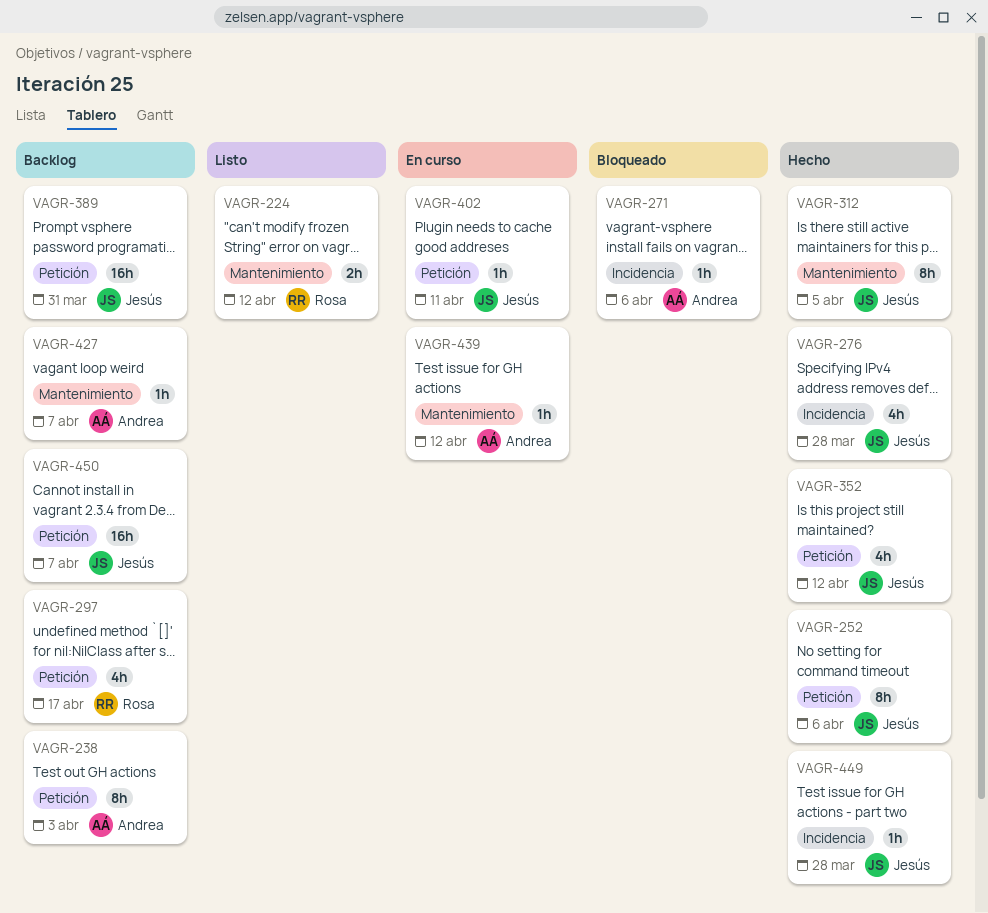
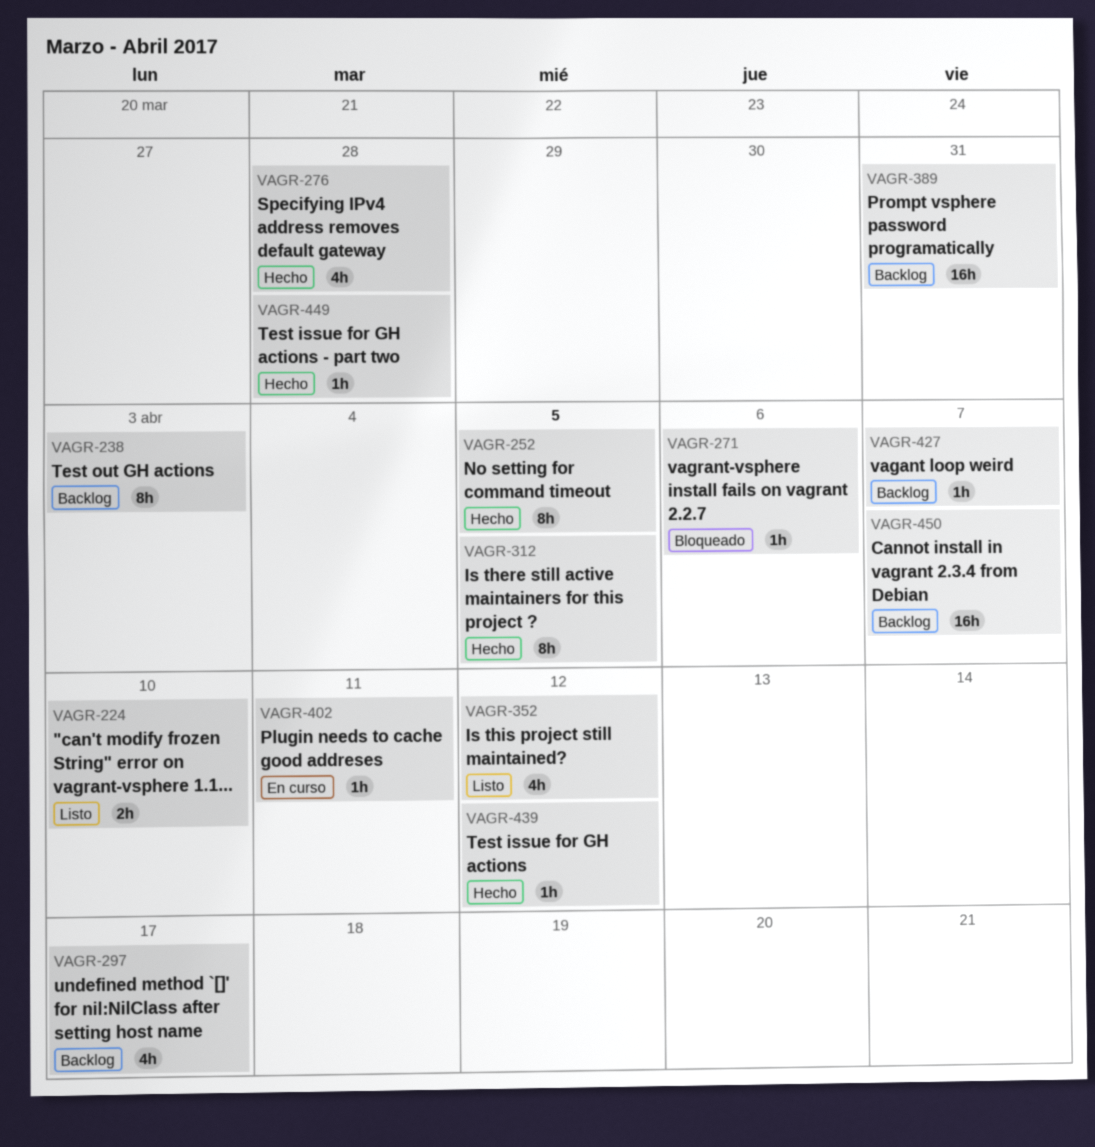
VAGR-224, due: Apr 12 -> Apr 10
VAGR-252, due: Apr 6 -> Apr 5
VAGR-352, status: Hecho -> Listo
VAGR-439, status: En curso -> Hecho

